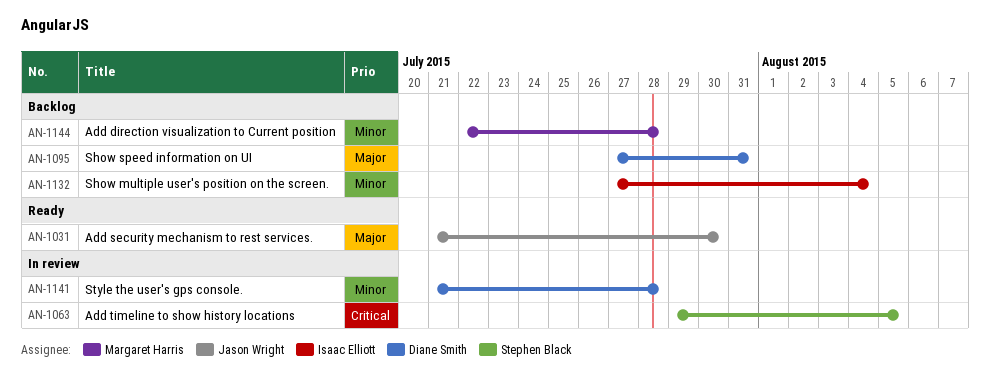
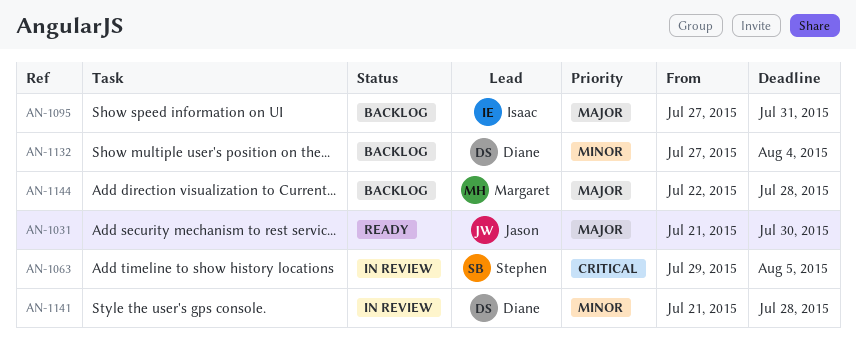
AN-1095, owner: Diane Smith -> Isaac Elliott
AN-1132, owner: Isaac Elliott -> Diane Smith
AN-1144, priority: Minor -> Major

